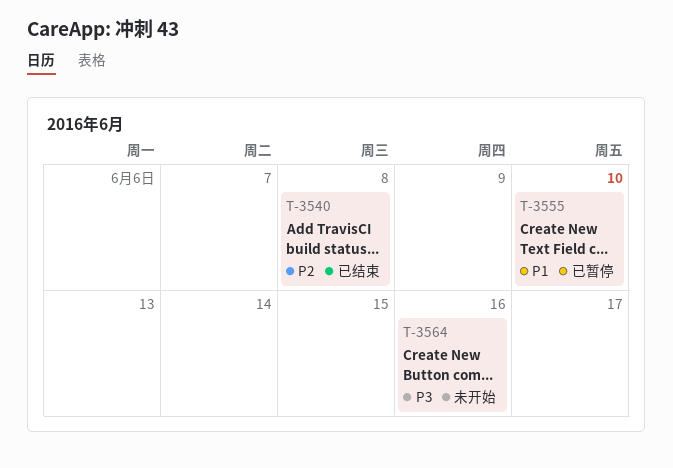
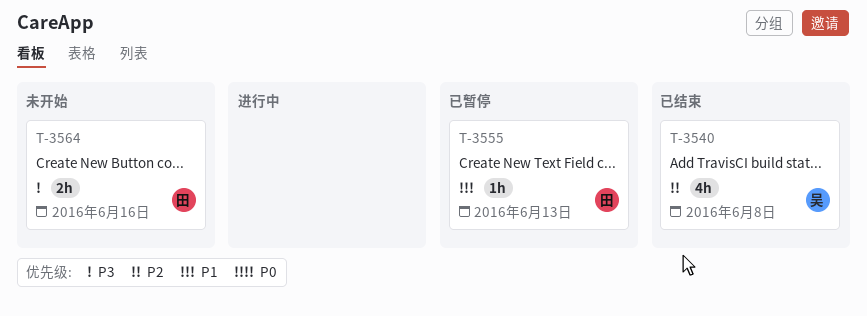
T-3555, due: Jun 10 -> Jun 13

